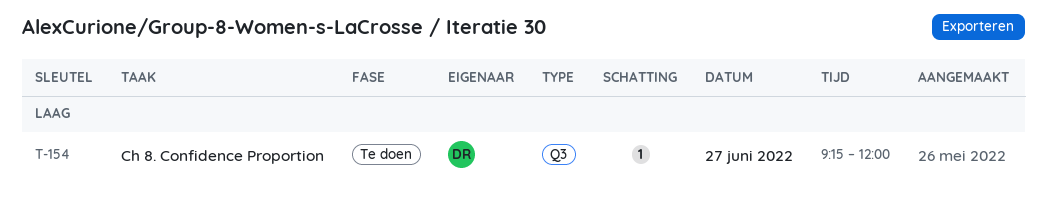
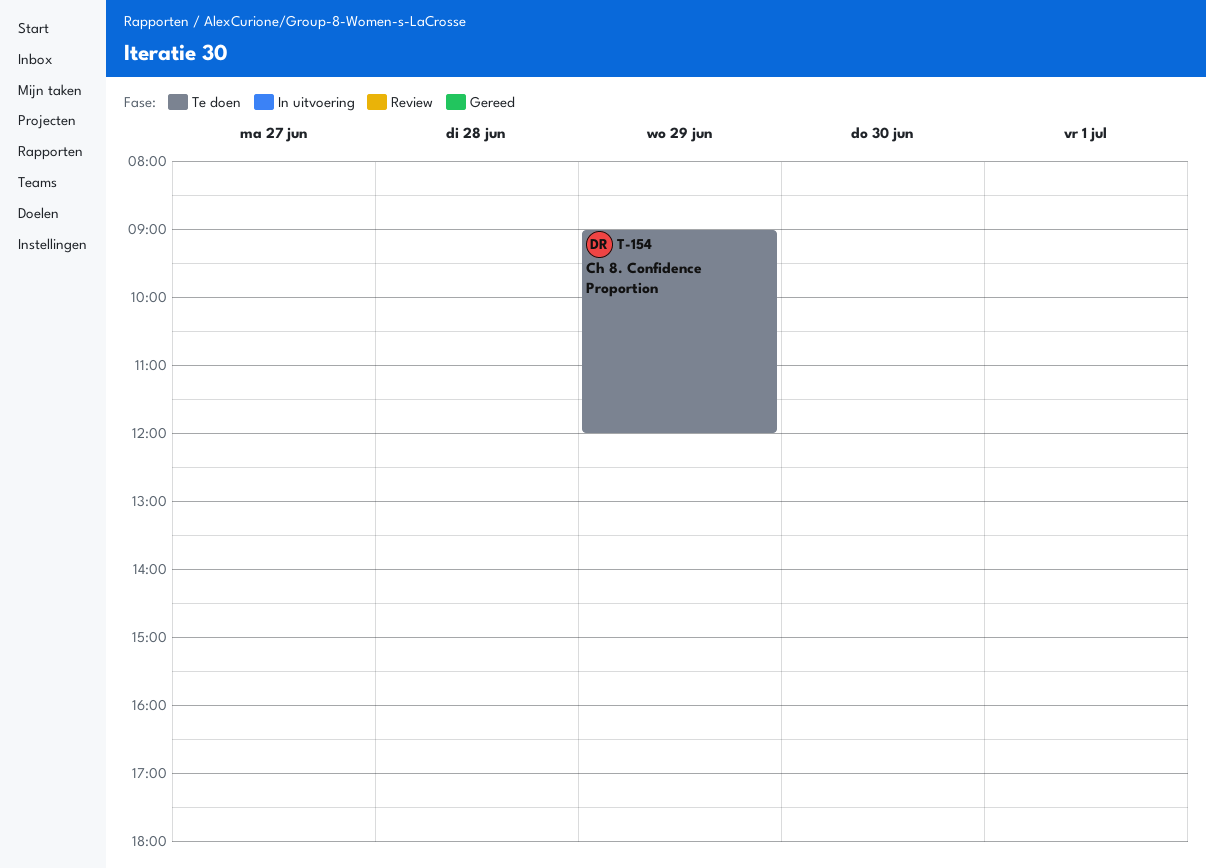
T-154, day: Jun 27 -> Jun 29
T-154, begins: 09:15 -> 09:00

